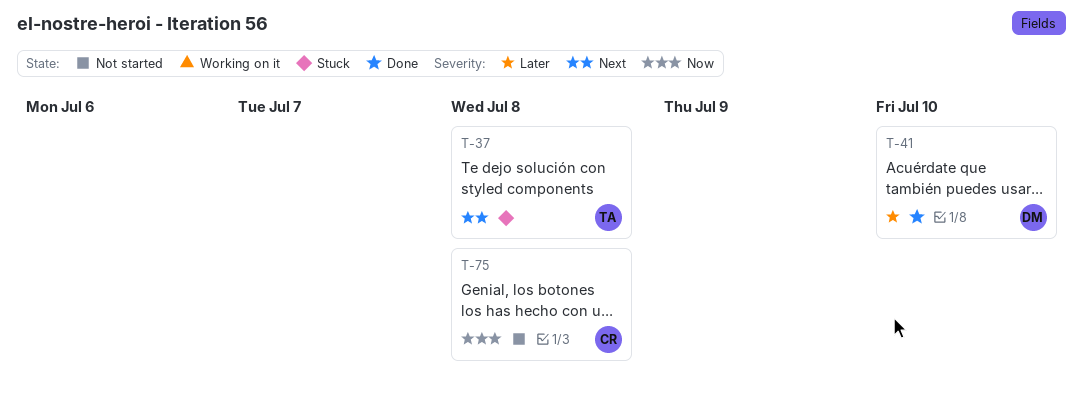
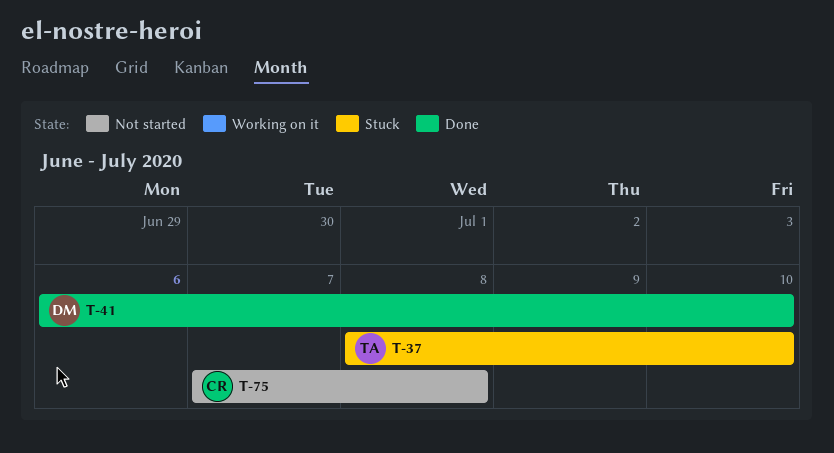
T-37, due: Jul 8 -> Jul 10

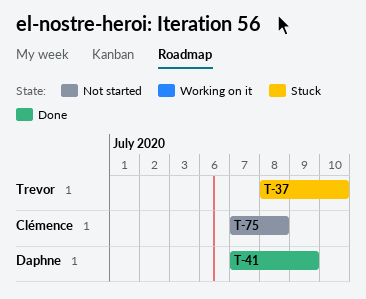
T-41, start: Jul 6 -> Jul 7
T-41, due: Jul 10 -> Jul 9

